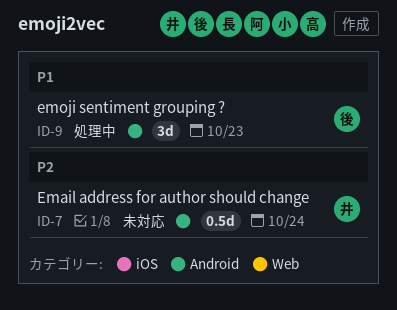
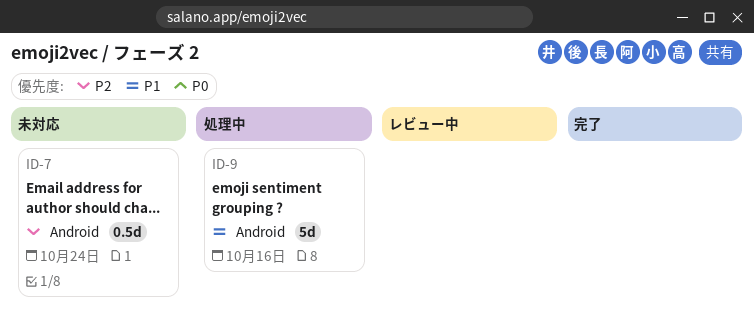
ID-9, estimate: 3d -> 5d
ID-9, due: Oct 23 -> Oct 16

